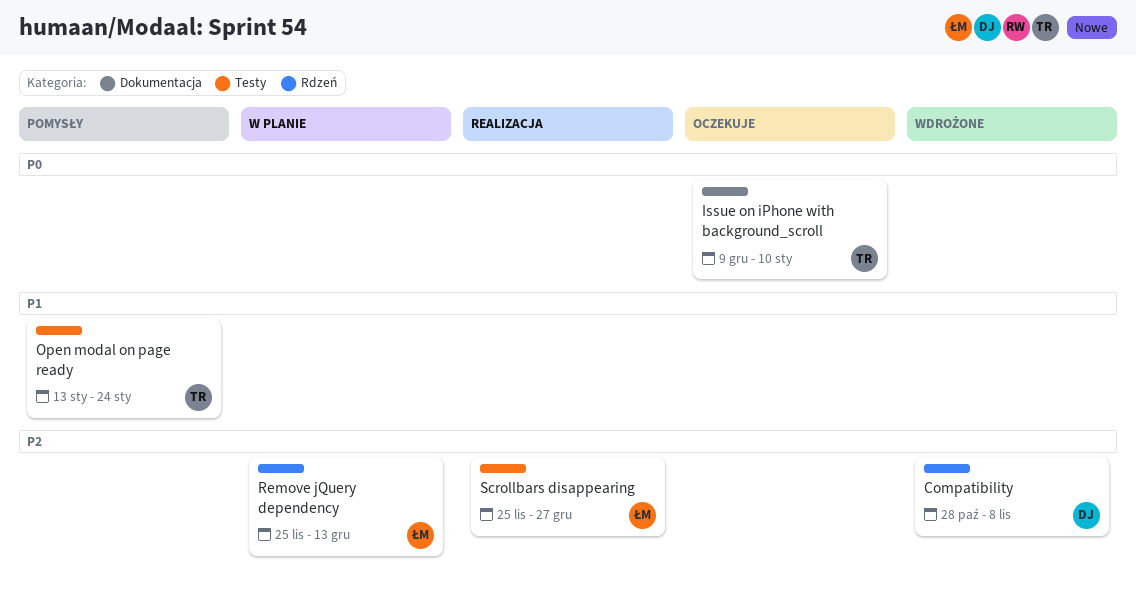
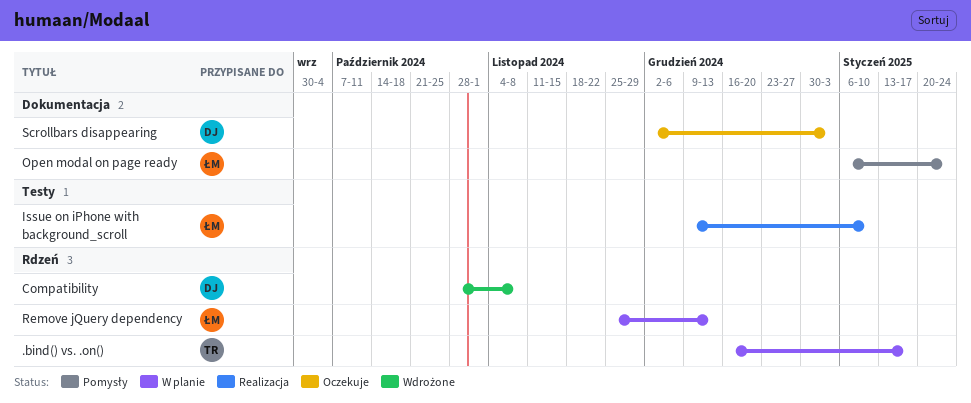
.bind() vs. .on(): none -> present
Issue on iPhone with background_scroll, status: Oczekuje -> Realizacja
Issue on iPhone with background_scroll, owner: TR -> ŁM
Issue on iPhone with background_scroll, label: Dokumentacja -> Testy
Open modal on page ready, owner: TR -> ŁM
Open modal on page ready, label: Testy -> Dokumentacja
Open modal on page ready, start: Jan 13 -> Jan 6
Scrollbars disappearing, status: Realizacja -> Oczekuje
Scrollbars disappearing, owner: ŁM -> DJ
Scrollbars disappearing, label: Testy -> Dokumentacja
Scrollbars disappearing, start: Nov 25 -> Dec 2
Scrollbars disappearing, due: Dec 27 -> Jan 3

